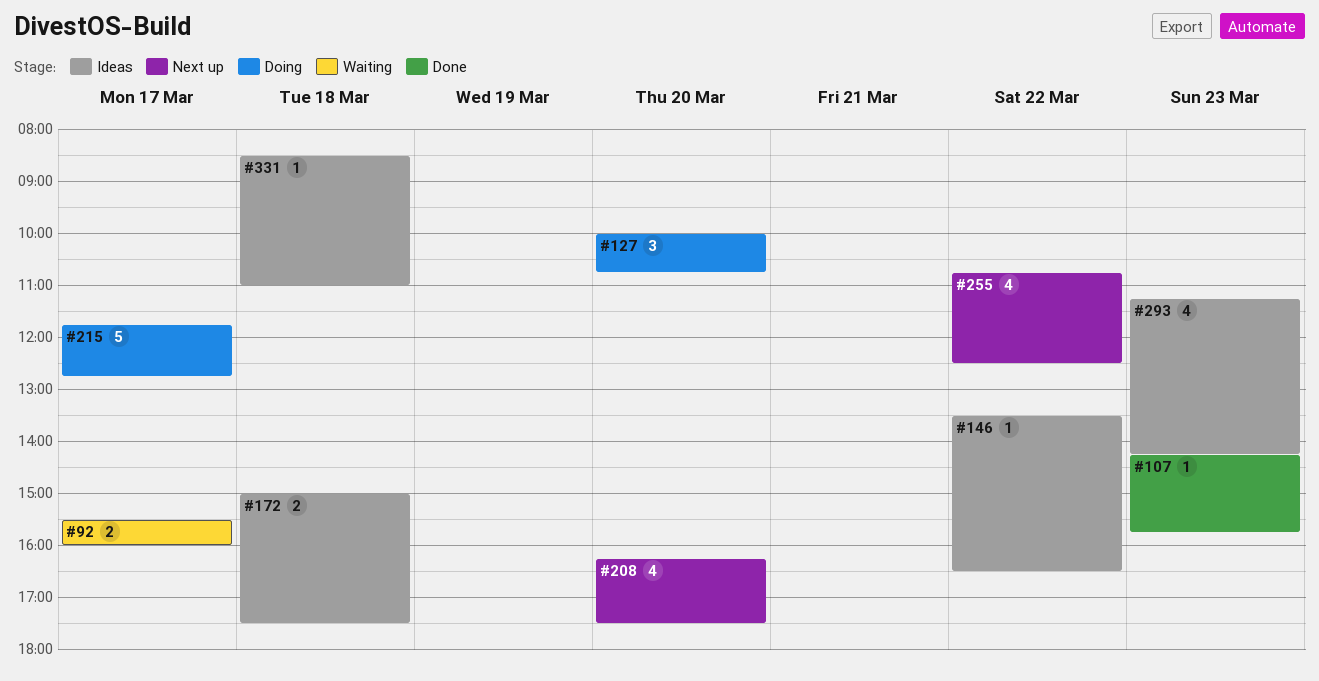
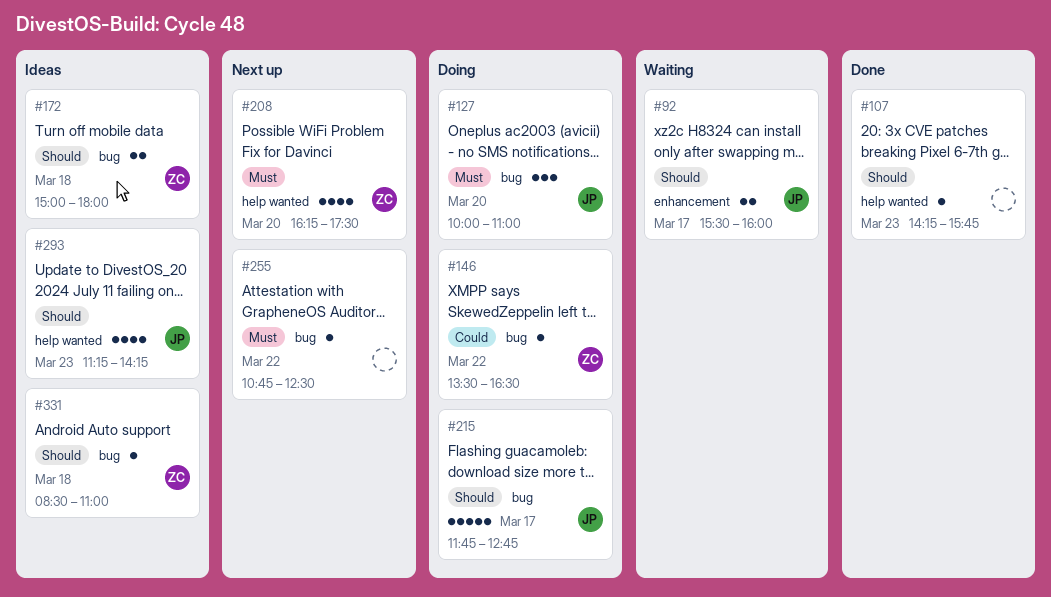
#127, ends: 10:45 -> 11:00
#146, status: Ideas -> Doing
#172, ends: 17:30 -> 18:00
#255, estimate: 4 -> 1

